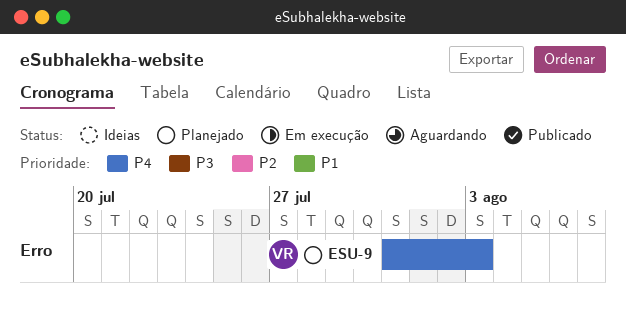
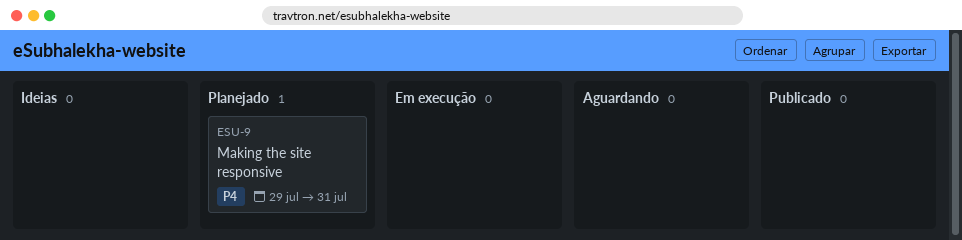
ESU-9, start: Jul 31 -> Jul 29
ESU-9, due: Aug 3 -> Jul 31

